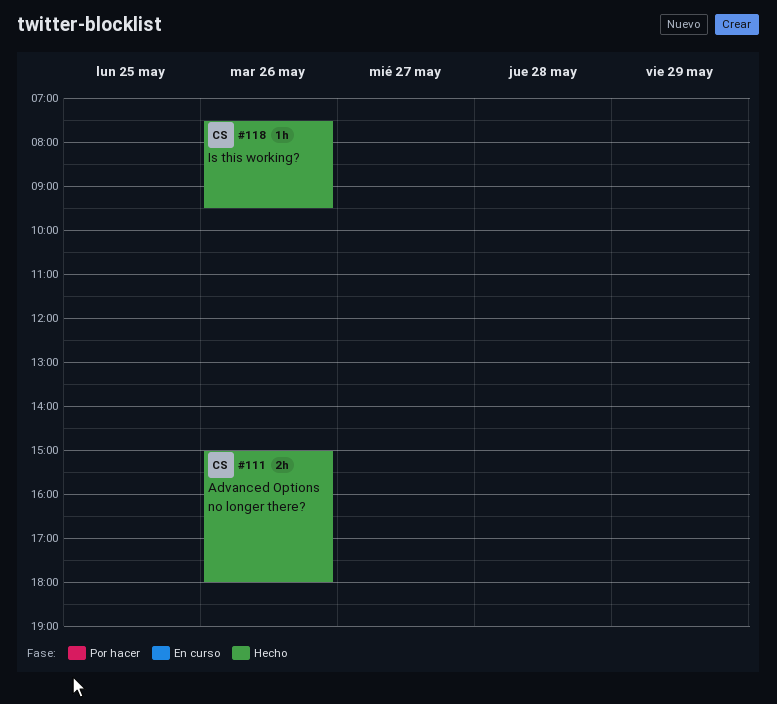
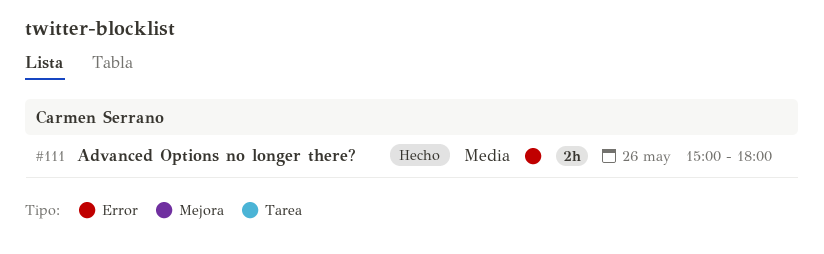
#118: present -> none

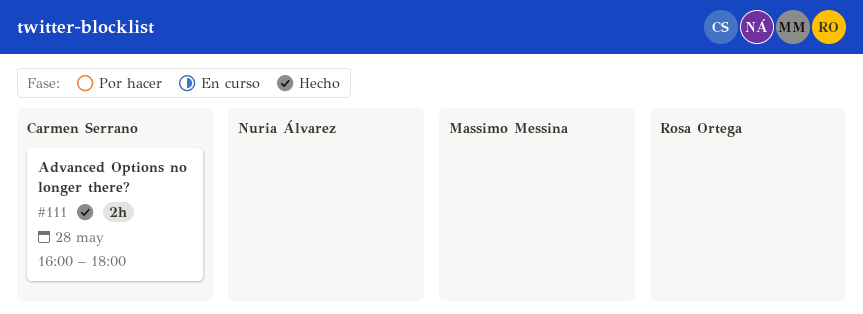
#111, day: May 26 -> May 28
#111, begins: 15:00 -> 16:00

